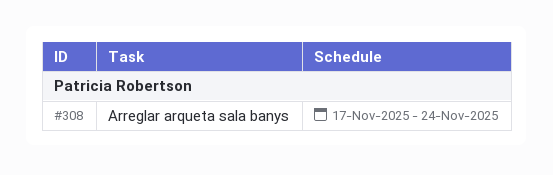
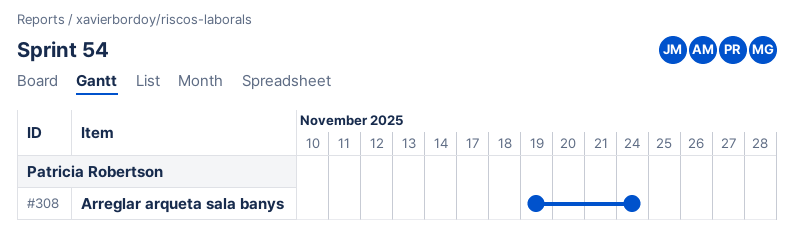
#308, start: Nov 17 -> Nov 19

